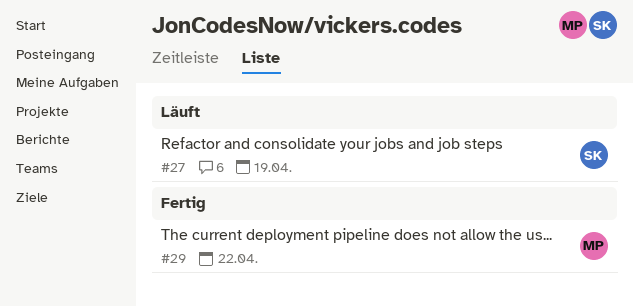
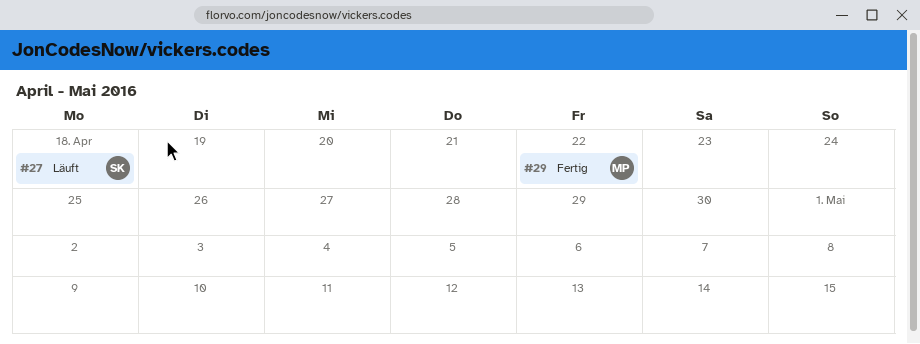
#27, due: Apr 19 -> Apr 18

